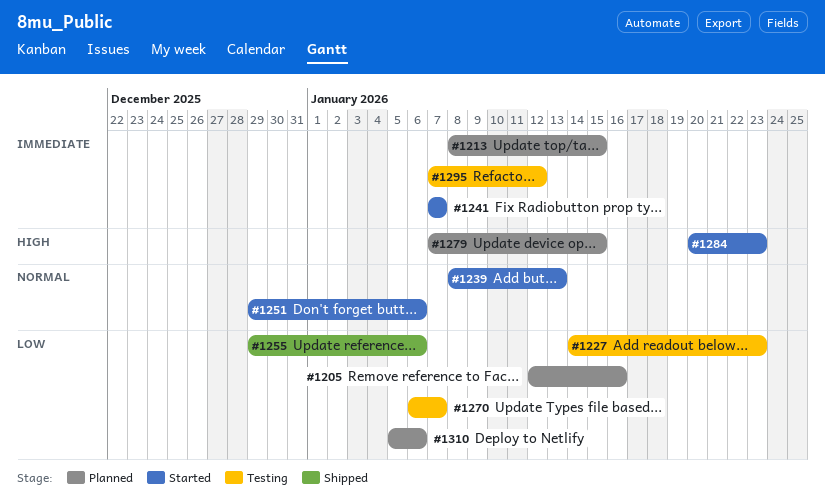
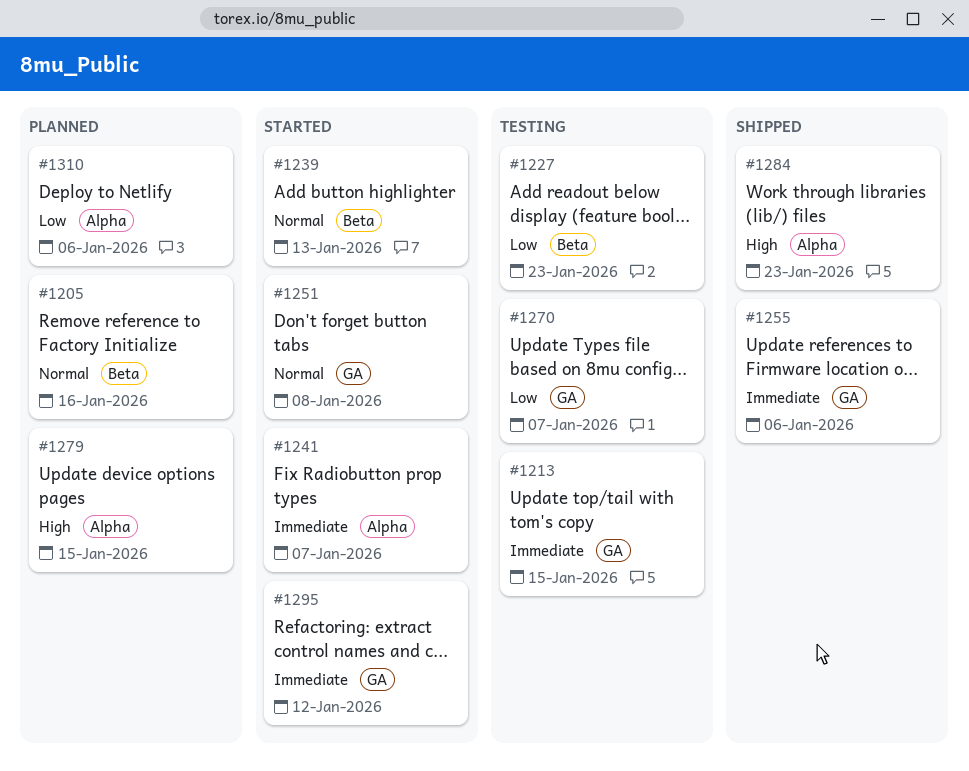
#1205, priority: Low -> Normal
#1213, status: Planned -> Testing
#1251, due: Jan 6 -> Jan 8
#1255, priority: Low -> Immediate
#1284, status: Started -> Shipped
#1295, status: Testing -> Started

